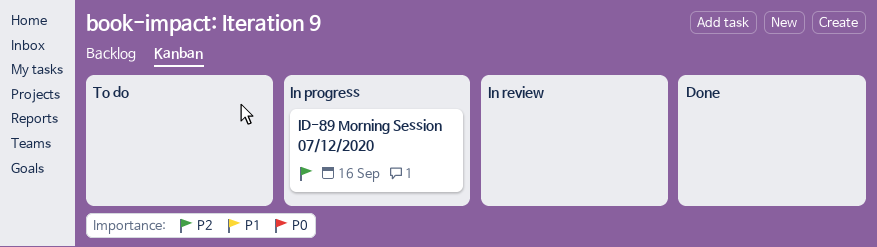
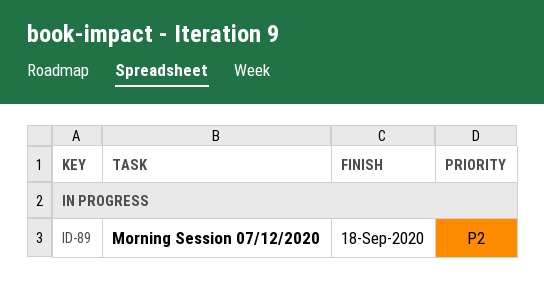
ID-89, due: Sep 16 -> Sep 18

